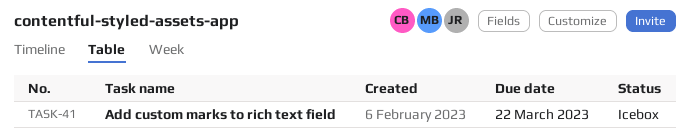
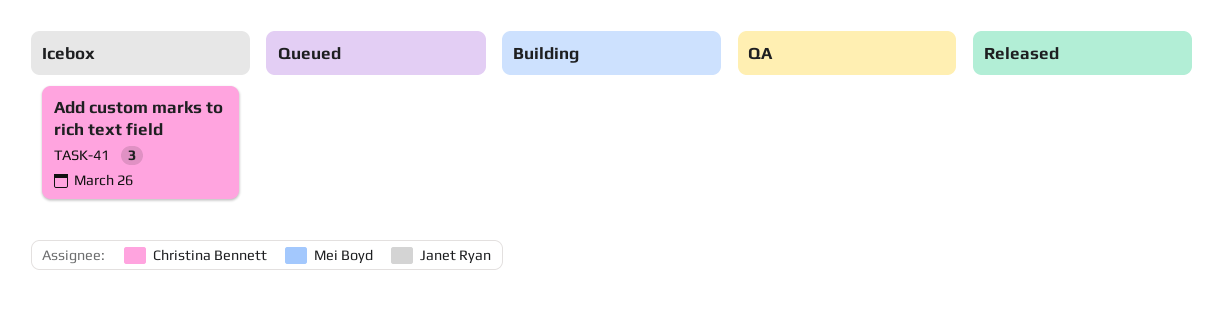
TASK-41, due: Mar 22 -> Mar 26

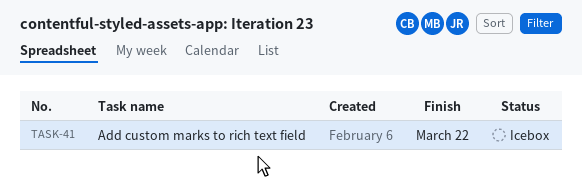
TASK-41, due: Mar 26 -> Mar 22

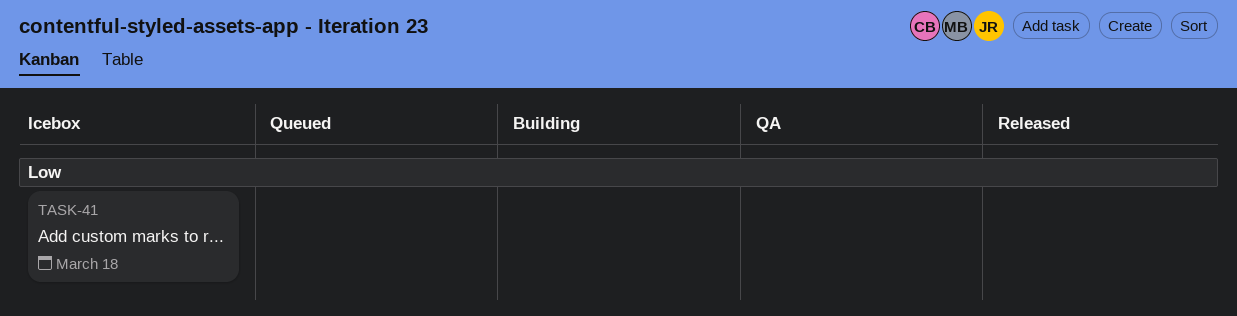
TASK-41, due: Mar 22 -> Mar 18

